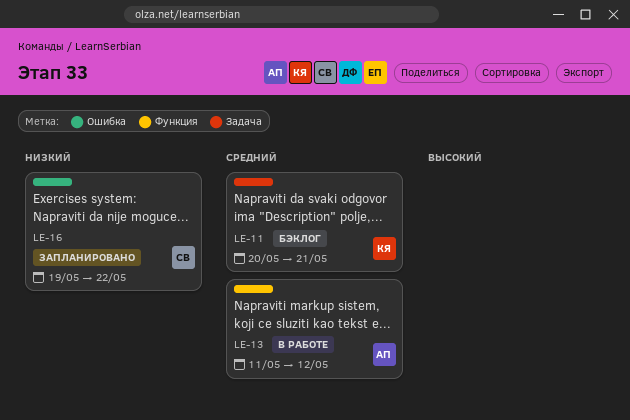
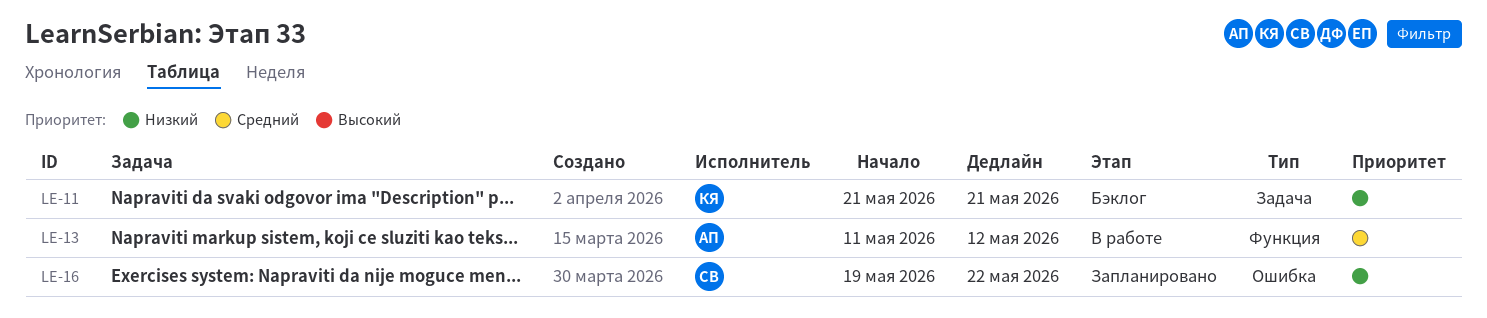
LE-11, priority: Средний -> Низкий
LE-11, start: May 20 -> May 21

